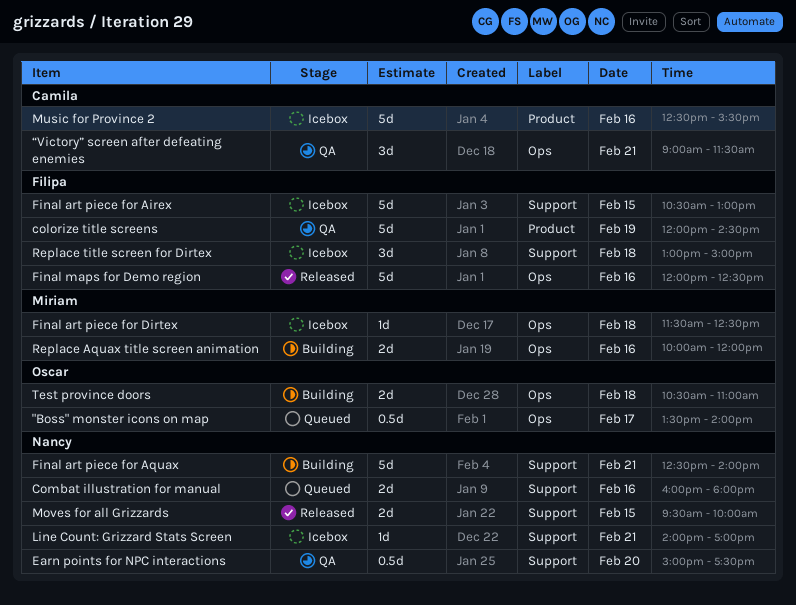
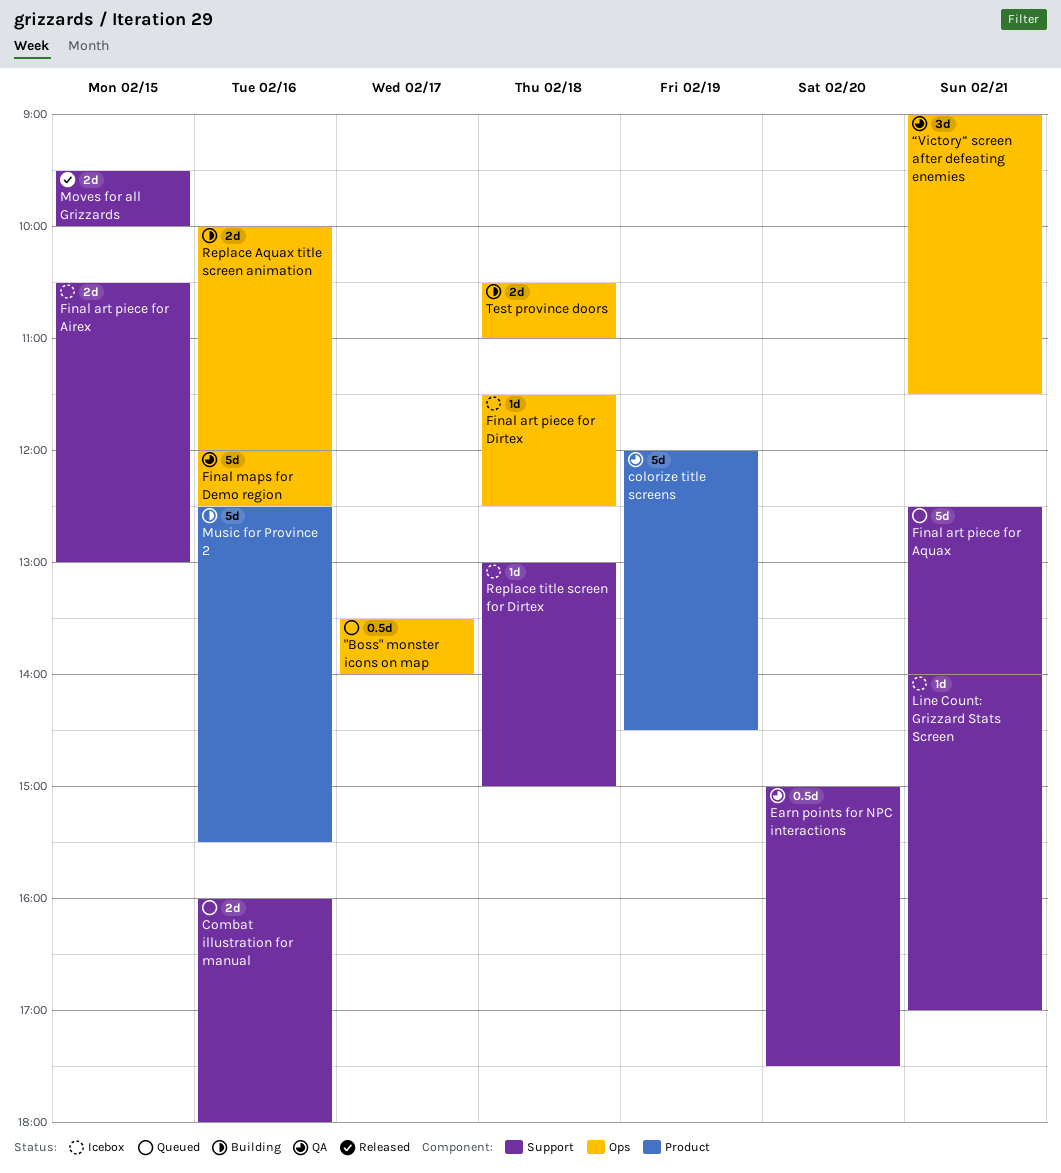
Final art piece for Airex, estimate: 5d -> 2d
Final art piece for Aquax, status: Building -> Queued
Final maps for Demo region, status: Released -> QA
Music for Province 2, status: Icebox -> Building
Replace title screen for Dirtex, estimate: 3d -> 1d

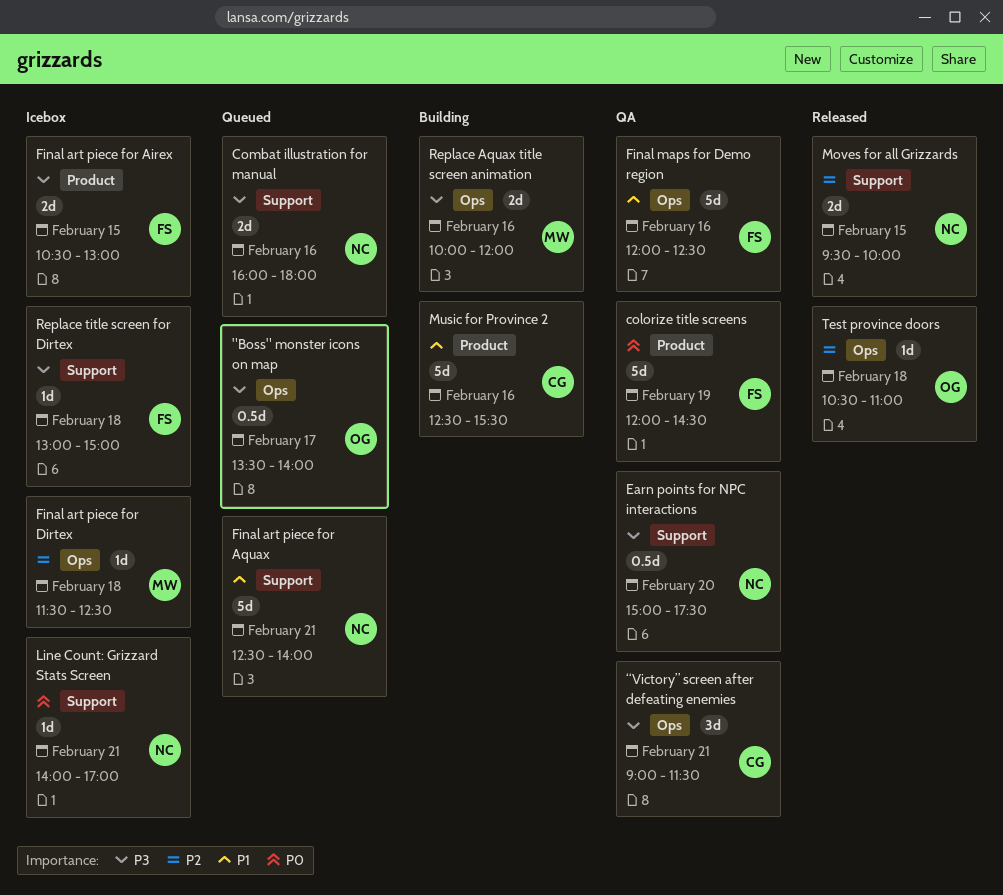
Final art piece for Airex, label: Support -> Product
Test province doors, status: Building -> Released
Test province doors, estimate: 2d -> 1d

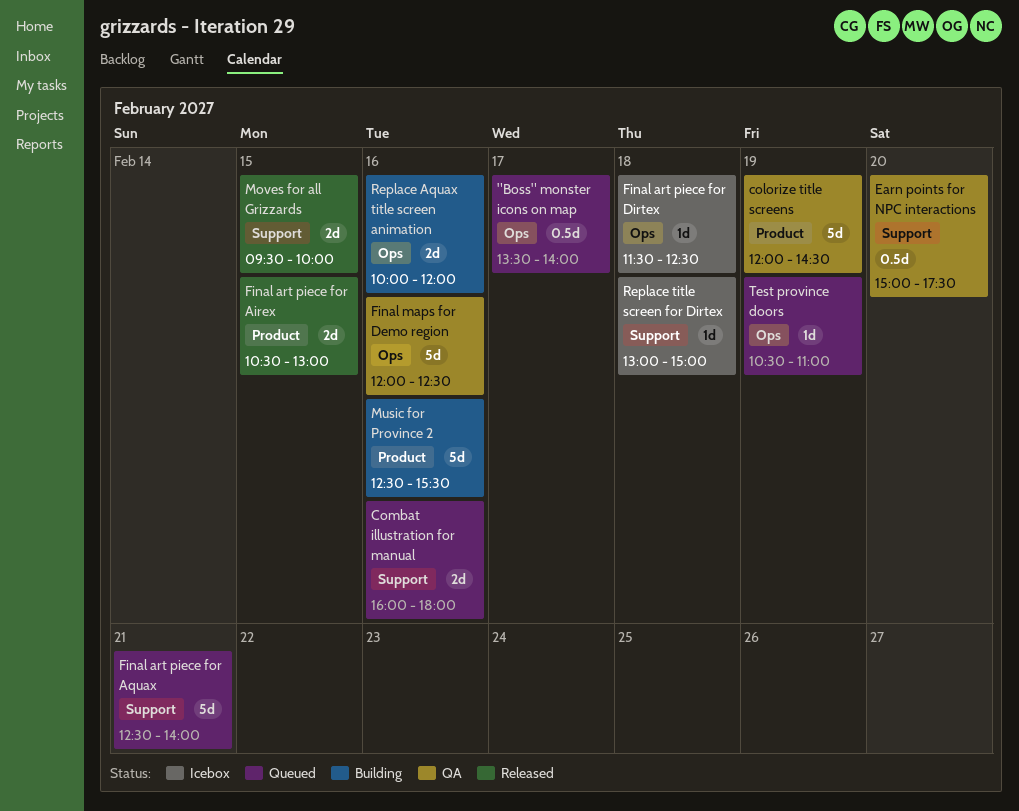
Final art piece for Airex, status: Icebox -> Released
Line Count: Grizzard Stats Screen: present -> none
Test province doors, status: Released -> Queued
Test province doors, day: Feb 18 -> Feb 19
“Victory” screen after defeating enemies: present -> none

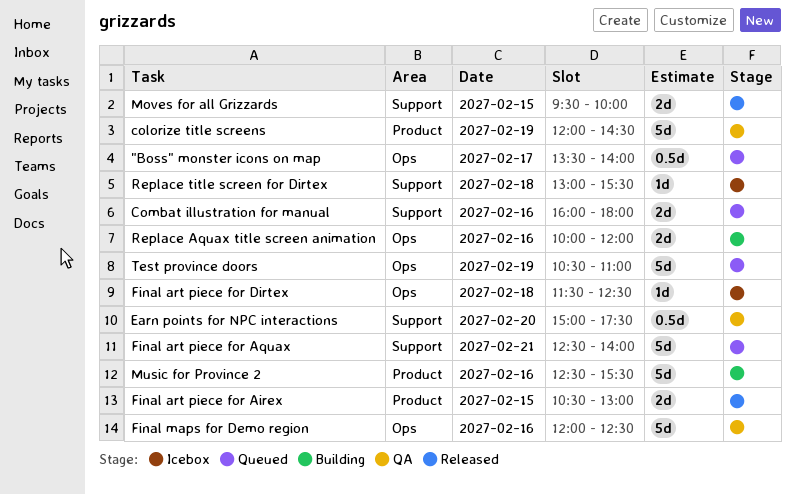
Replace title screen for Dirtex, ends: 15:00 -> 15:30
Test province doors, estimate: 1d -> 5d

